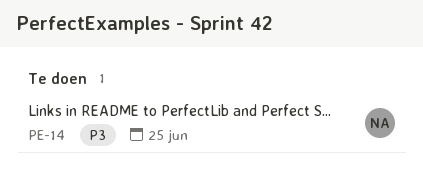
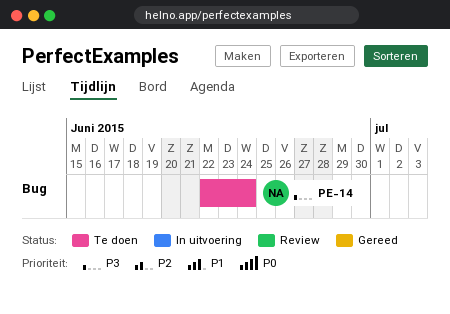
PE-14, due: Jun 25 -> Jun 24

